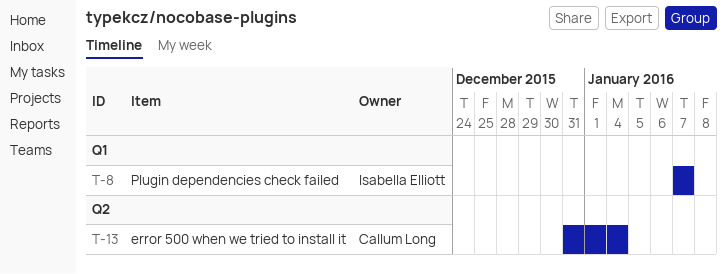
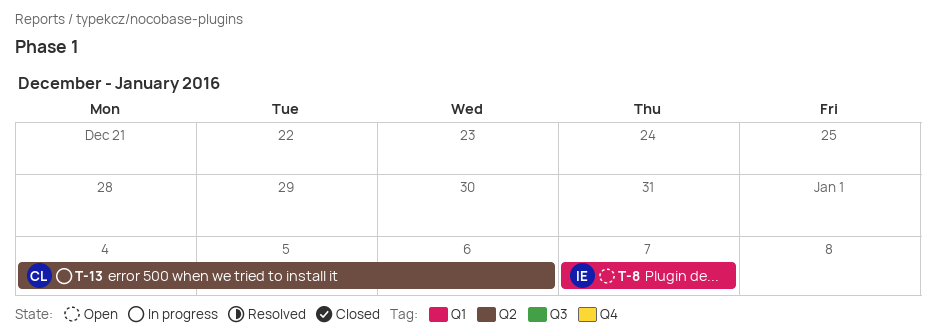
T-13, start: Dec 31 -> Jan 4
T-13, due: Jan 4 -> Jan 6

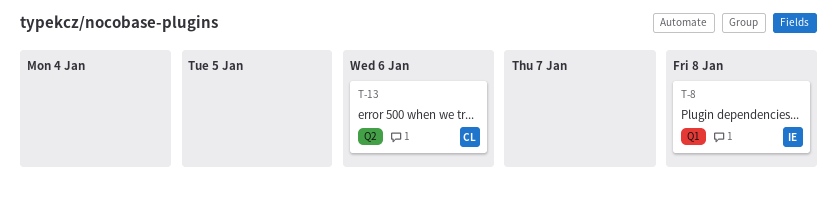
T-8, due: Jan 7 -> Jan 8

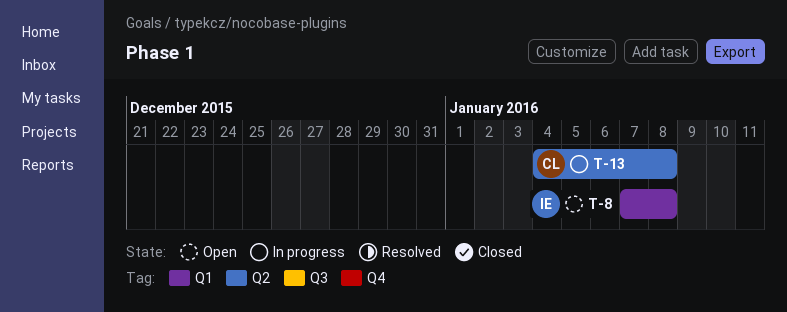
T-13, due: Jan 6 -> Jan 8

